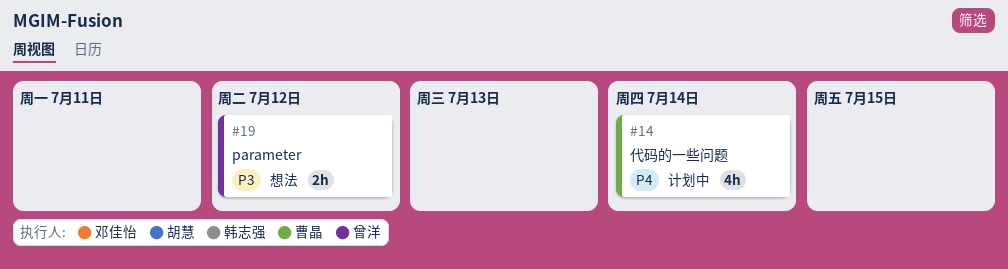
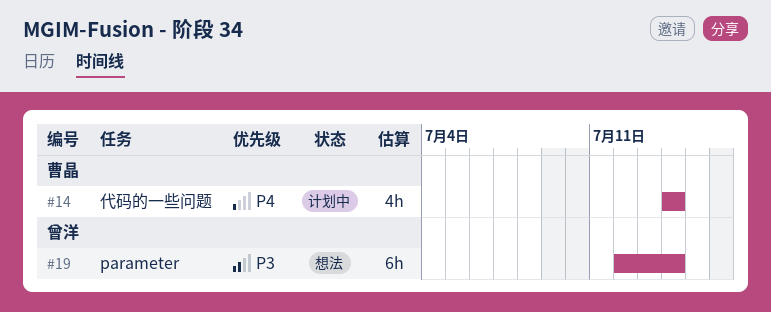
#19, estimate: 2h -> 6h
#19, due: Jul 12 -> Jul 14

